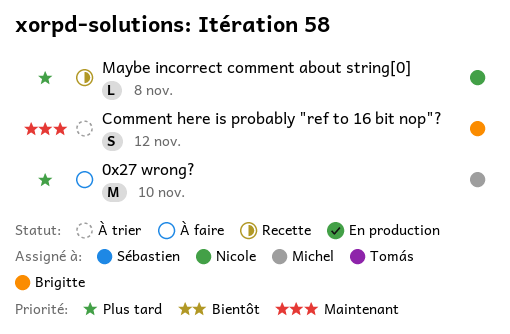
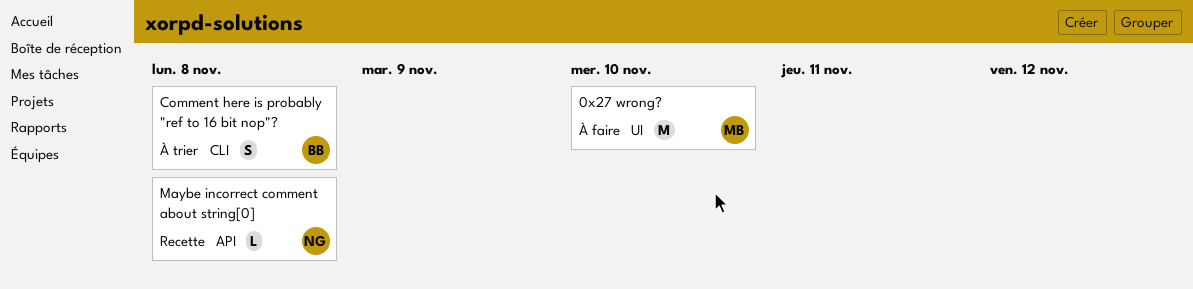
Comment here is probably "ref to 16 bit nop"?, due: Nov 12 -> Nov 8

